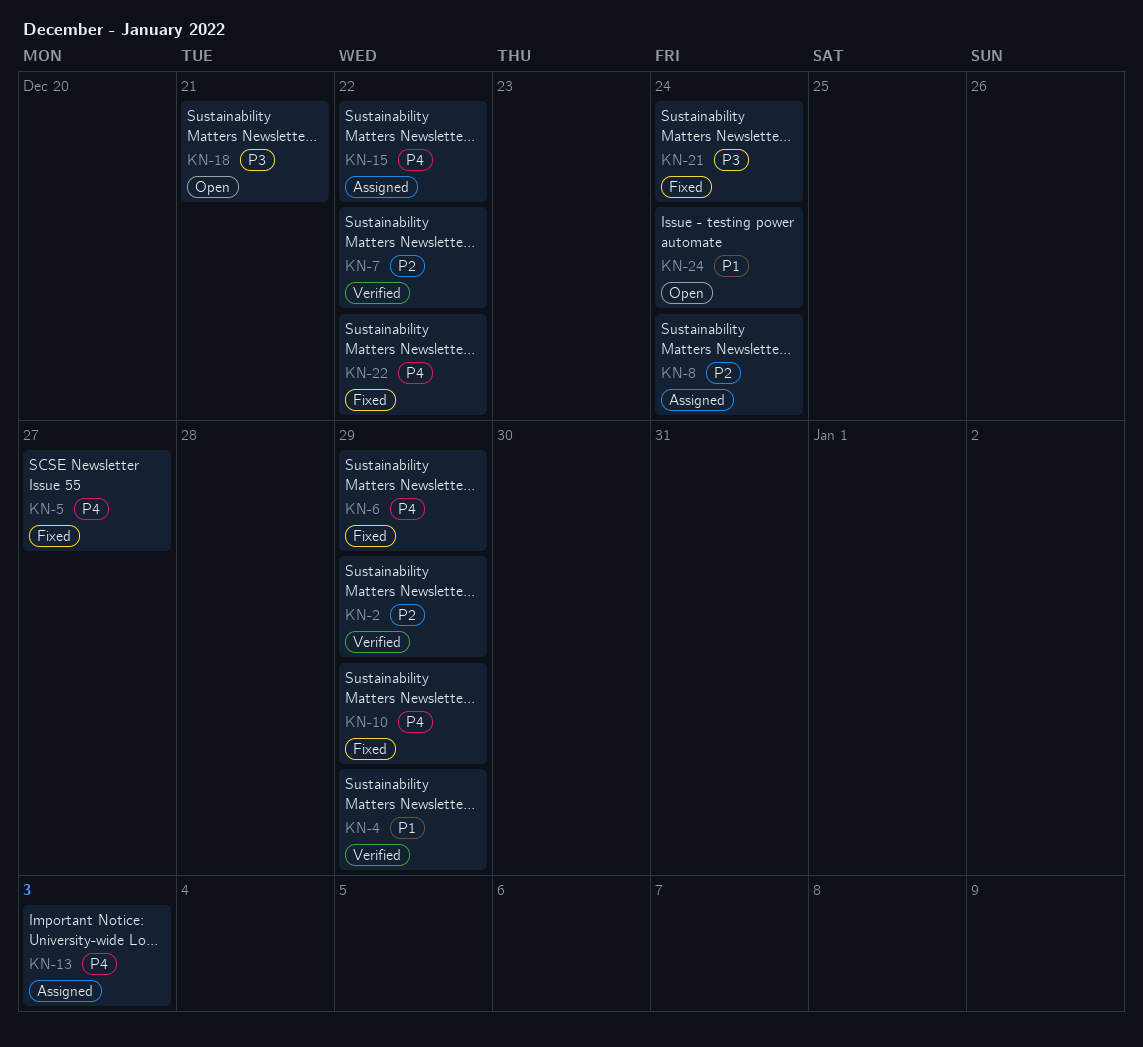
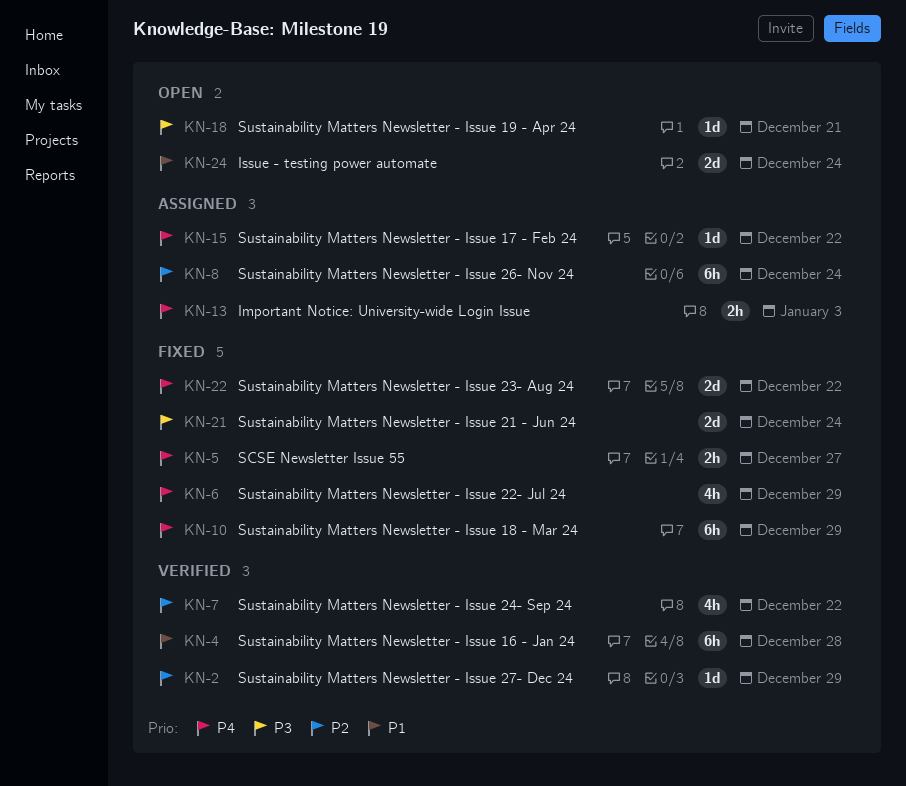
KN-4, due: Dec 29 -> Dec 28

